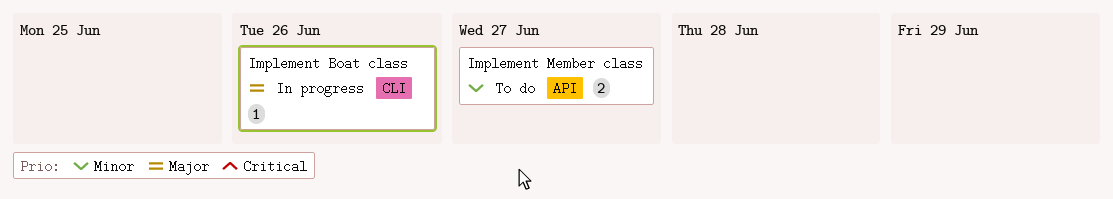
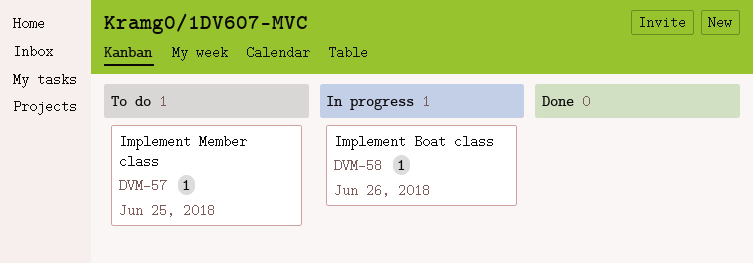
Implement Member class, estimate: 2 -> 1
Implement Member class, due: Jun 27 -> Jun 25

